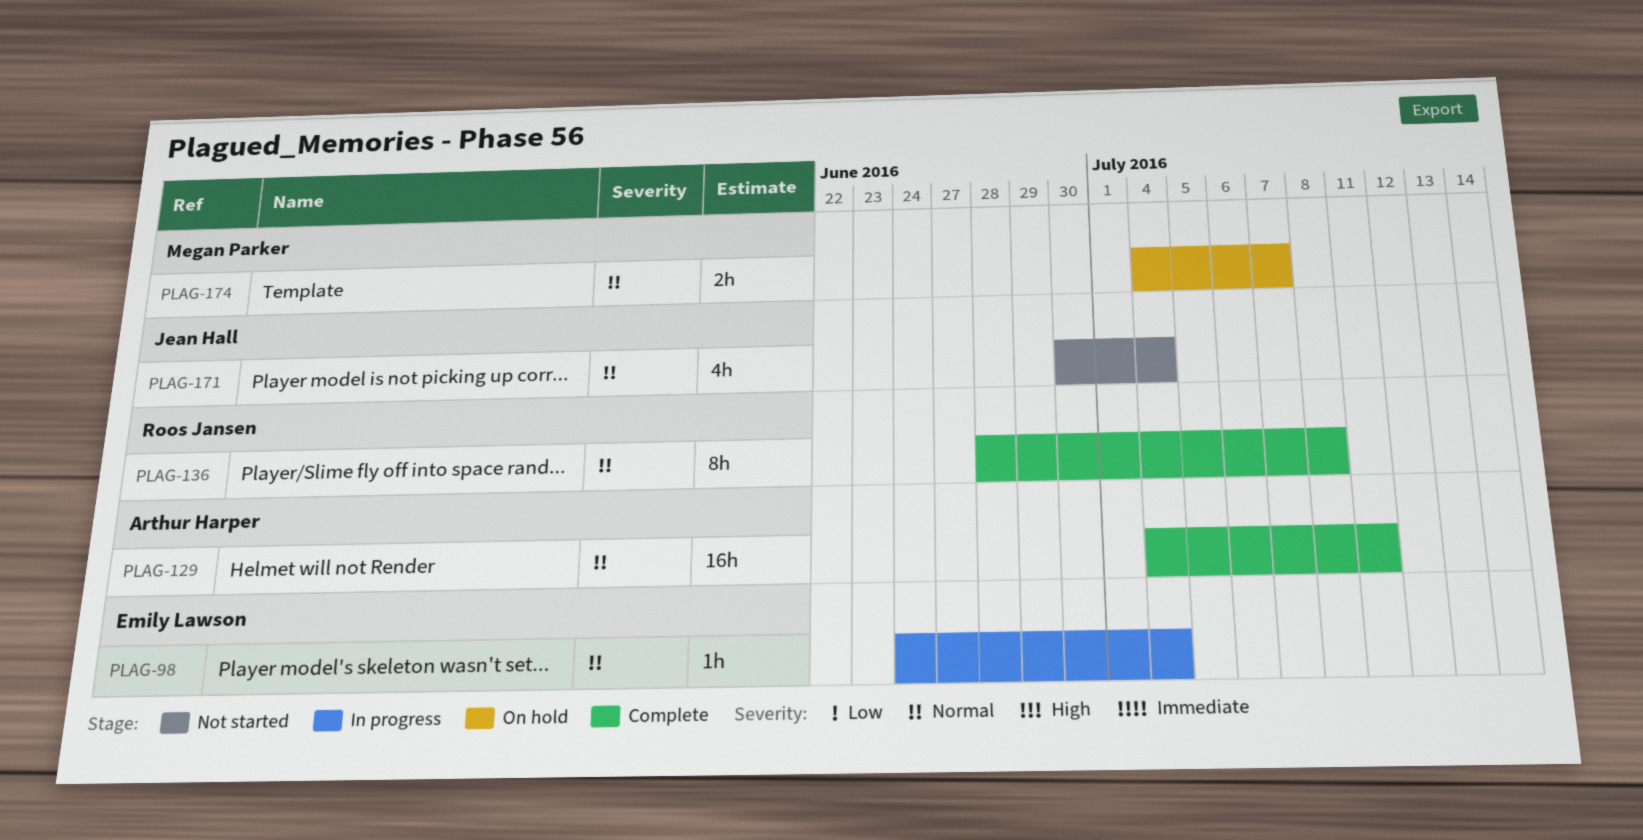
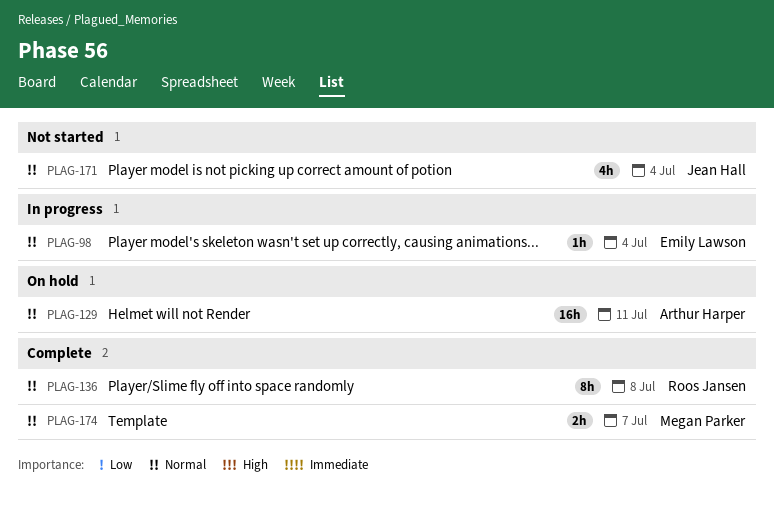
PLAG-129, status: Complete -> On hold
PLAG-174, status: On hold -> Complete

